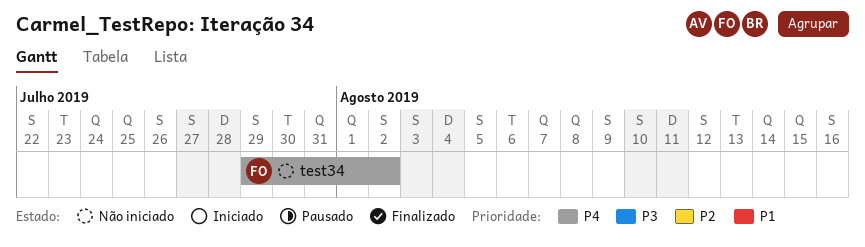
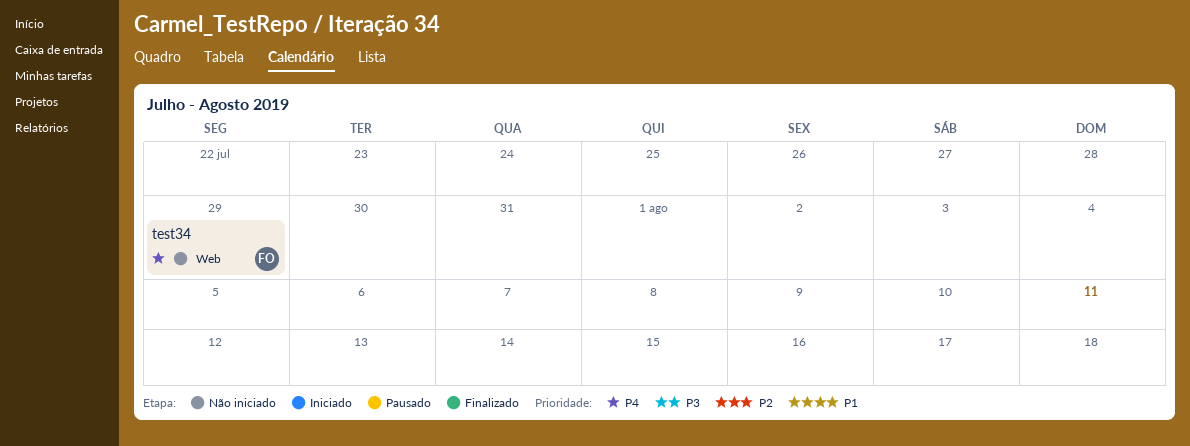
test34, due: Aug 2 -> Jul 29

